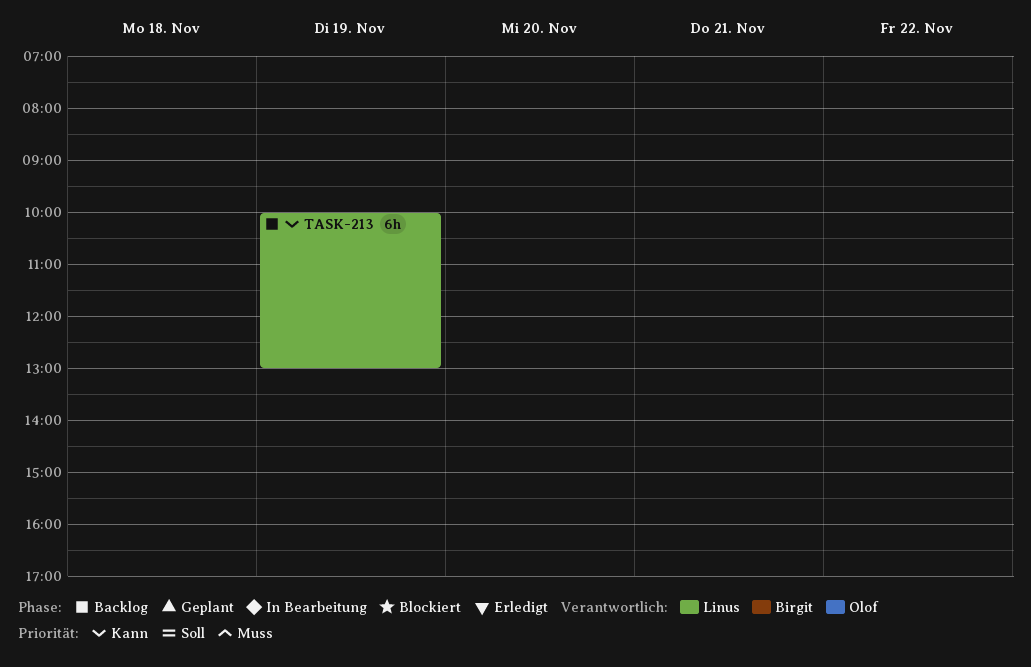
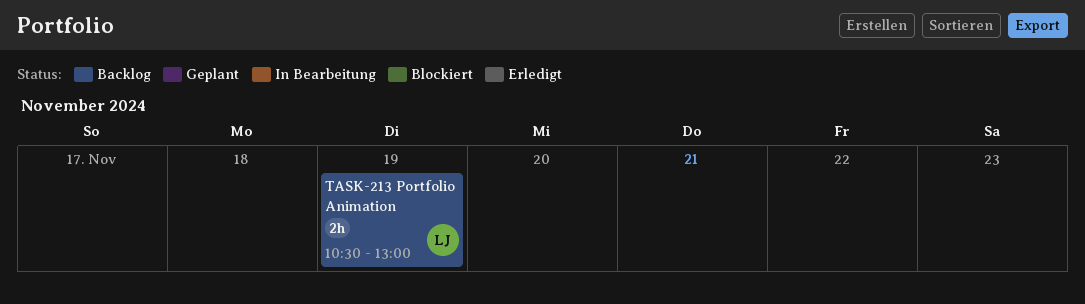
TASK-213, estimate: 6h -> 2h
TASK-213, begins: 10:00 -> 10:30

